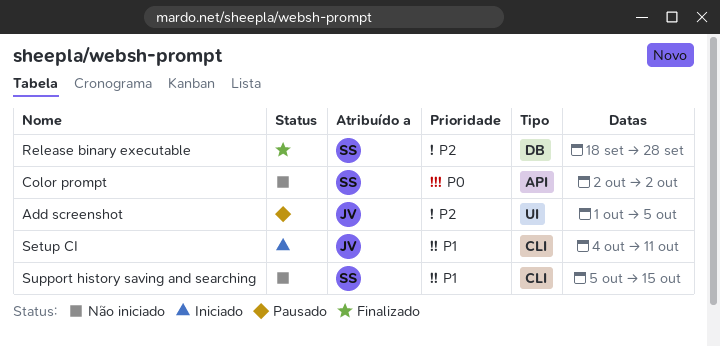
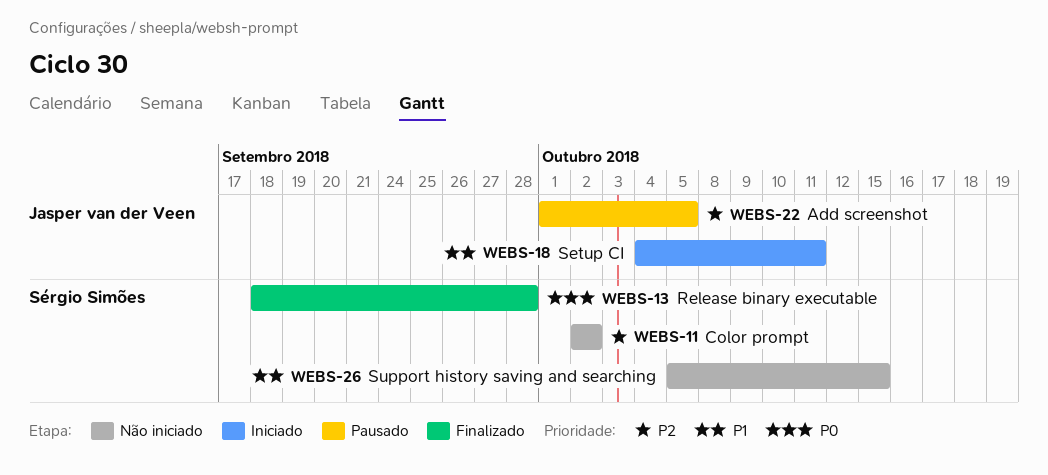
Color prompt, priority: P0 -> P2
Release binary executable, priority: P2 -> P0

